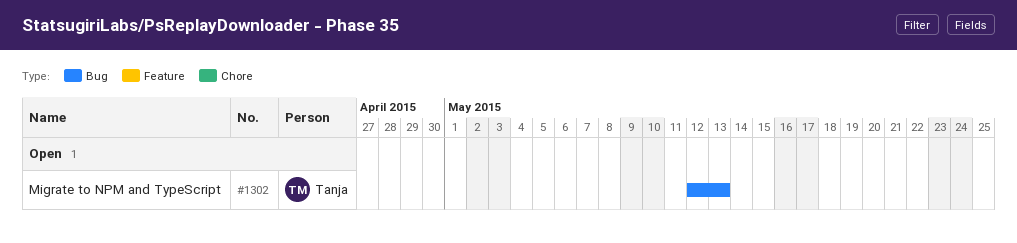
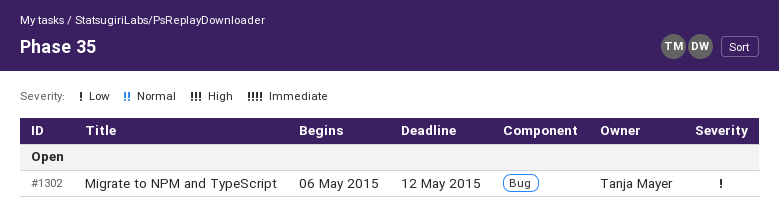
#1302, start: May 12 -> May 6
#1302, due: May 13 -> May 12

